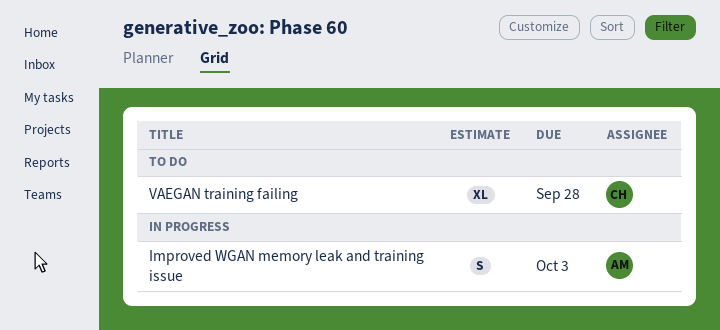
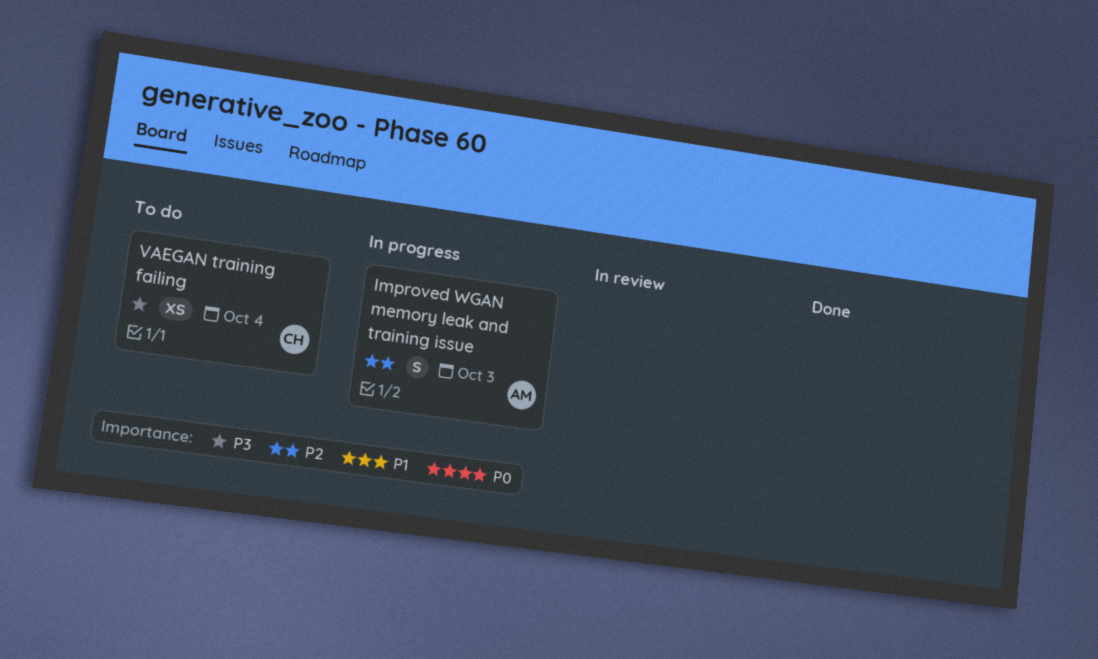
VAEGAN training failing, estimate: XL -> XS
VAEGAN training failing, due: Sep 28 -> Oct 4

